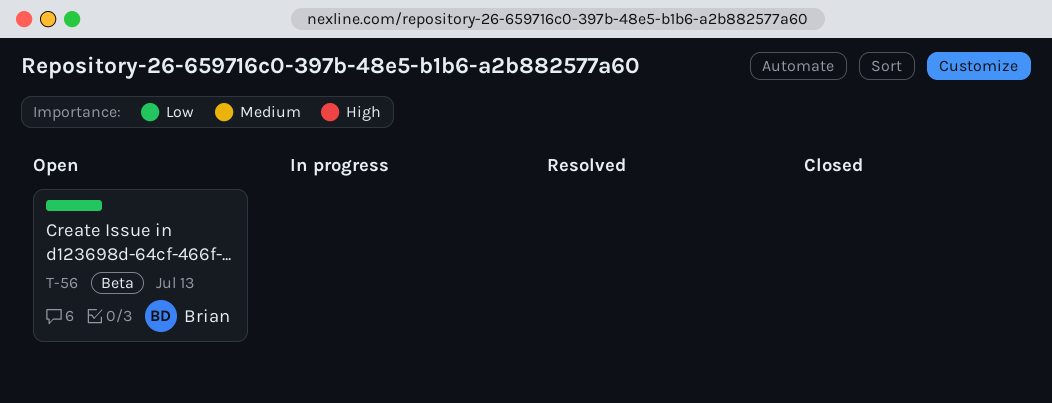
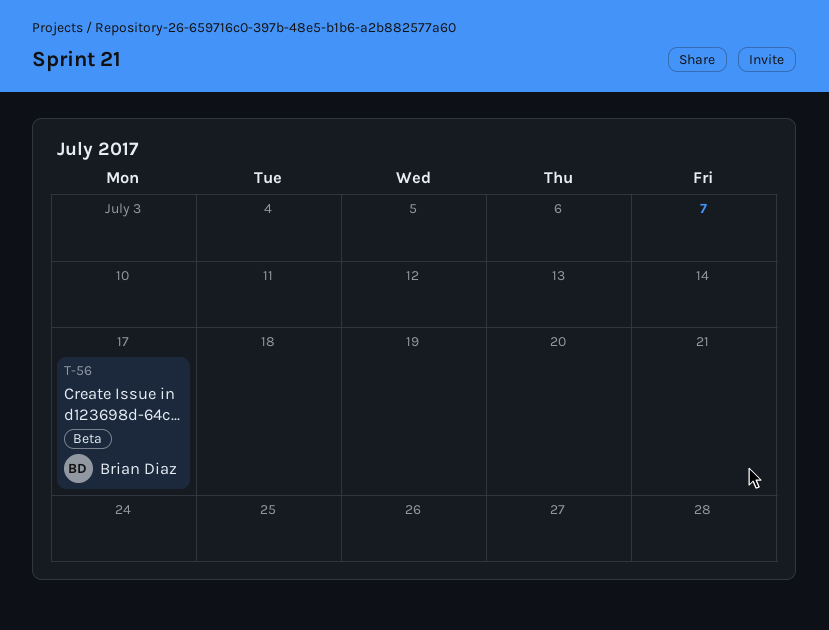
T-56, due: Jul 13 -> Jul 17

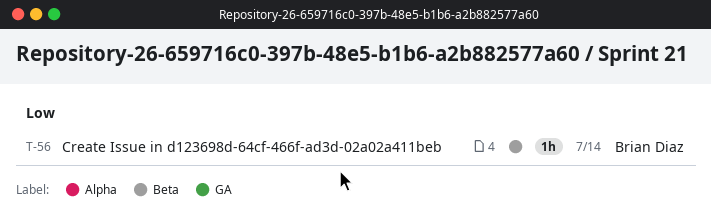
T-56, due: Jul 17 -> Jul 14

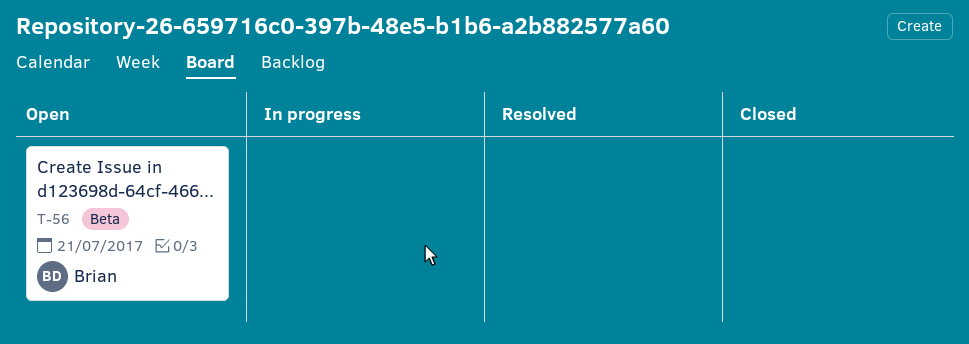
T-56, due: Jul 14 -> Jul 21

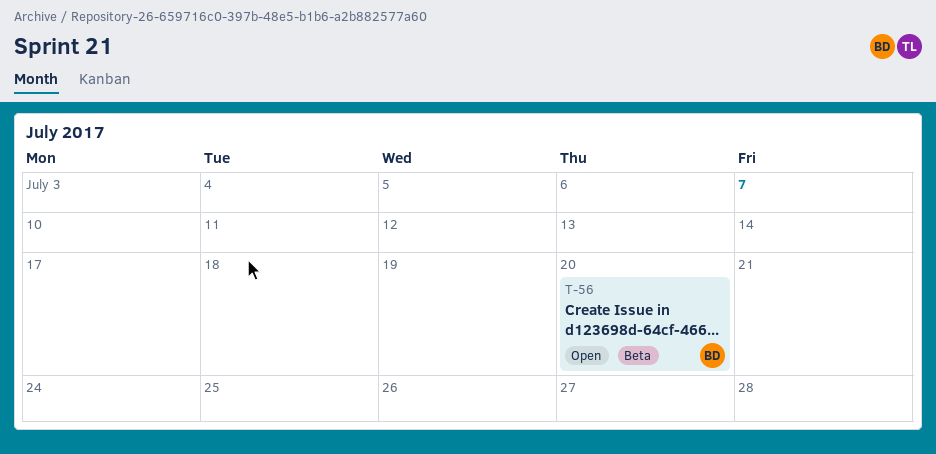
T-56, due: Jul 21 -> Jul 20

